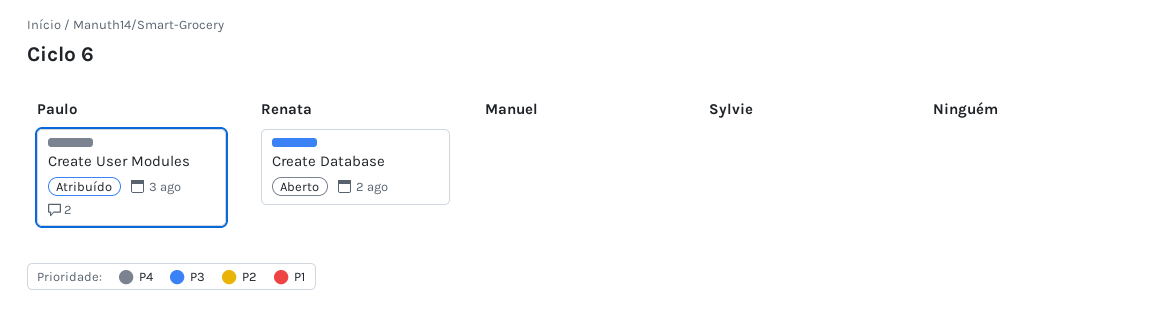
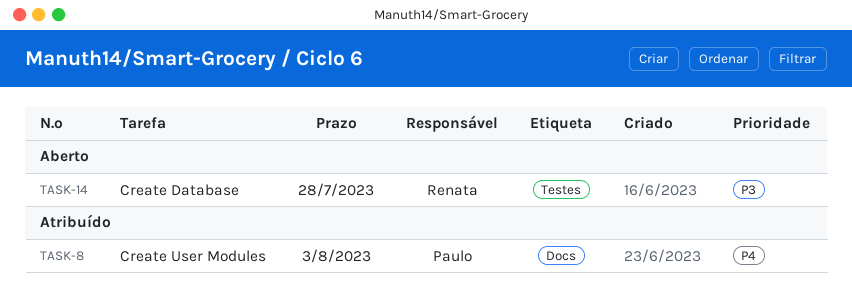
Create Database, due: Aug 2 -> Jul 28

